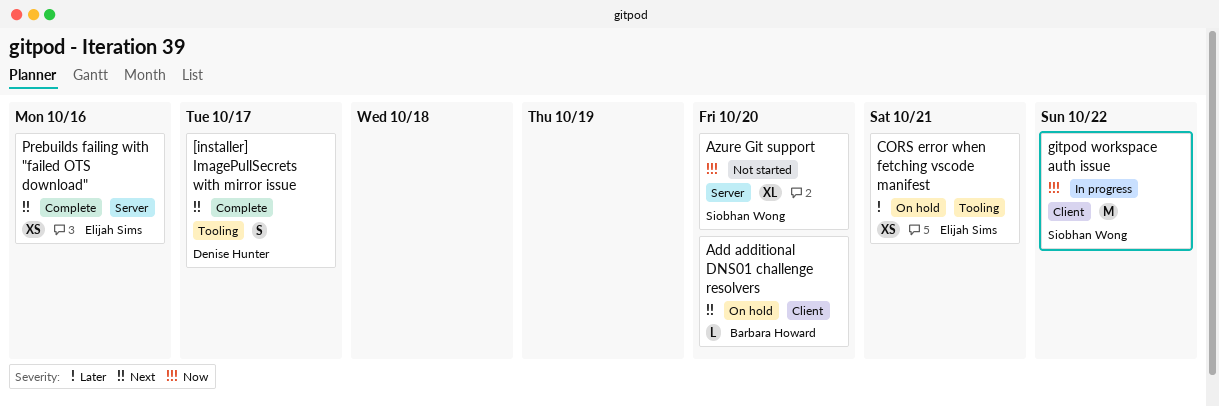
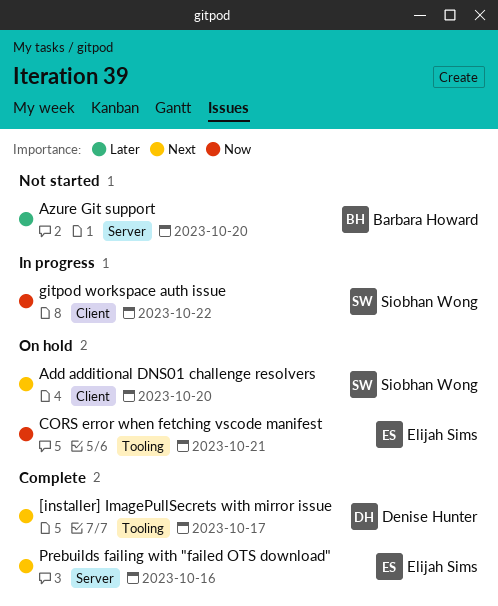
Add additional DNS01 challenge resolvers, owner: Barbara Howard -> Siobhan Wong
Azure Git support, owner: Siobhan Wong -> Barbara Howard
Azure Git support, priority: Now -> Later
CORS error when fetching vscode manifest, priority: Later -> Now

